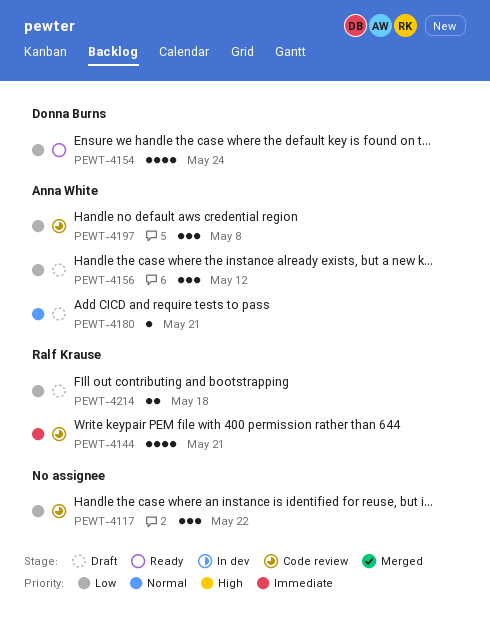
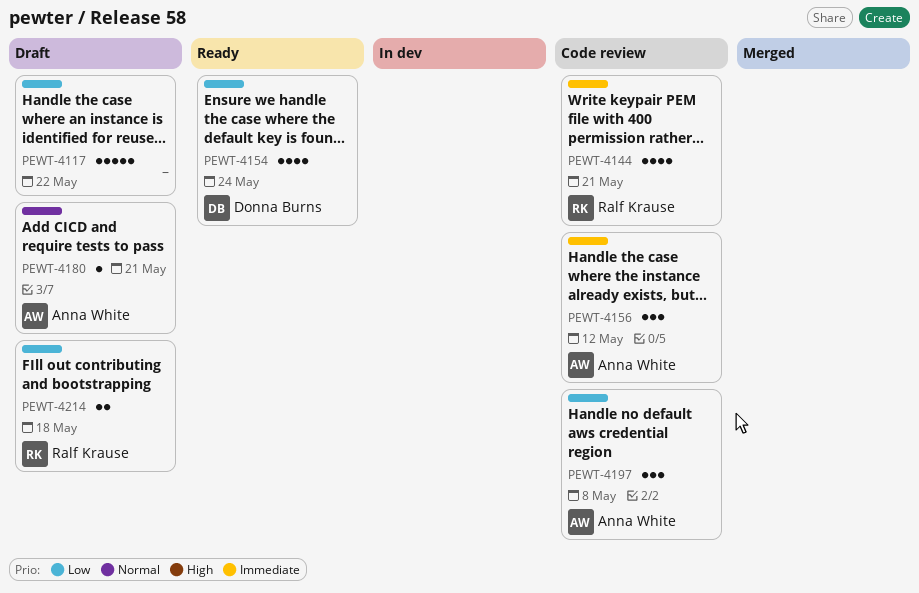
PEWT-4117, status: Code review -> Draft
PEWT-4117, estimate: 3 -> 5
PEWT-4156, status: Draft -> Code review
PEWT-4156, priority: Low -> Immediate

